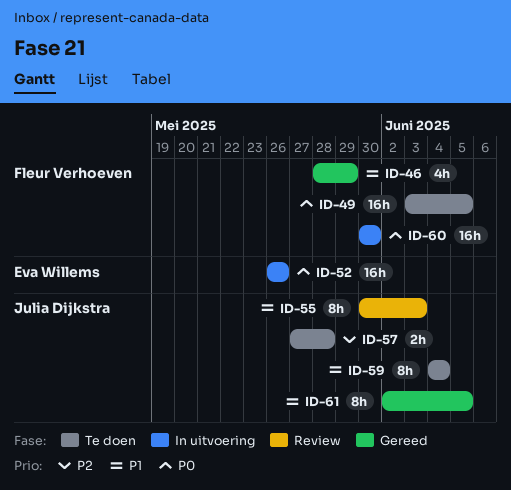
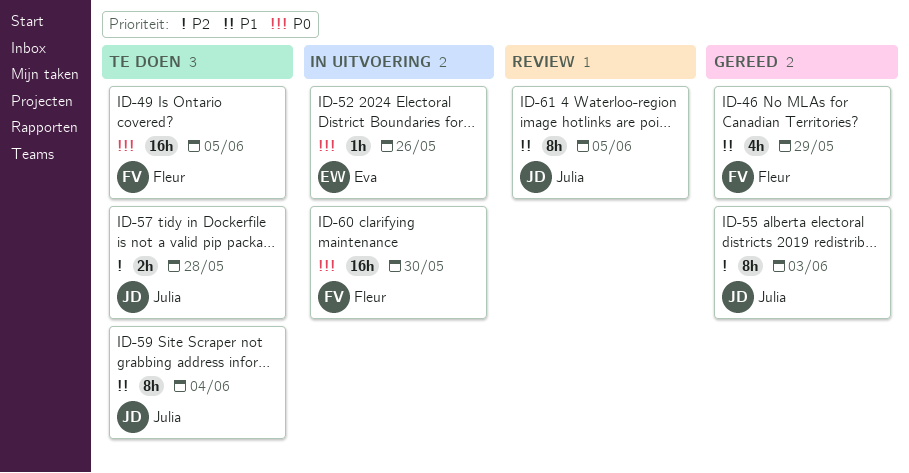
ID-52, estimate: 16h -> 1h
ID-55, status: Review -> Gereed
ID-55, priority: P1 -> P2
ID-61, status: Gereed -> Review

